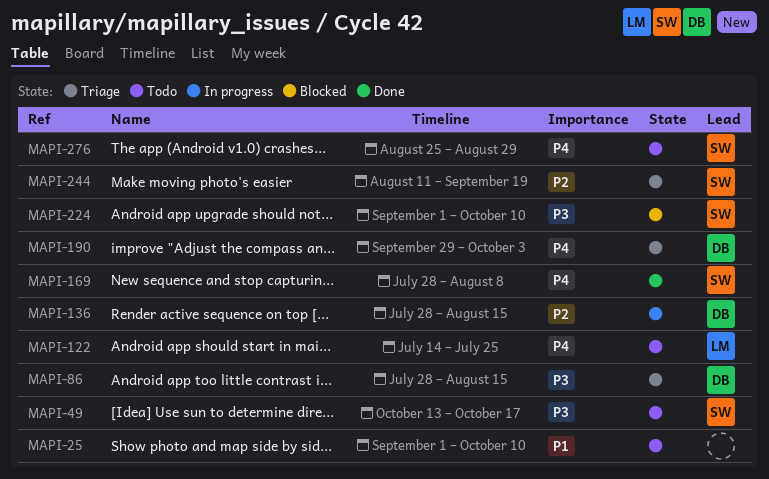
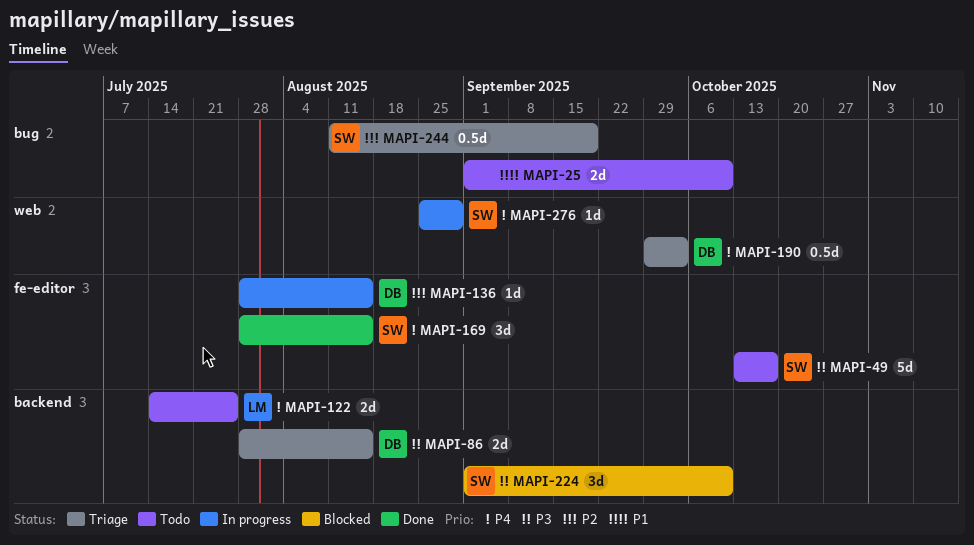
MAPI-169, due: Aug 8 -> Aug 15
MAPI-276, status: Todo -> In progress

